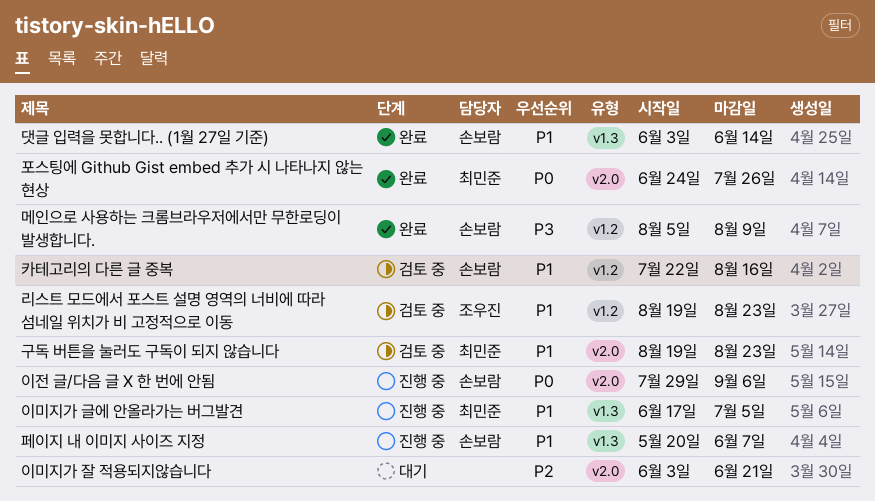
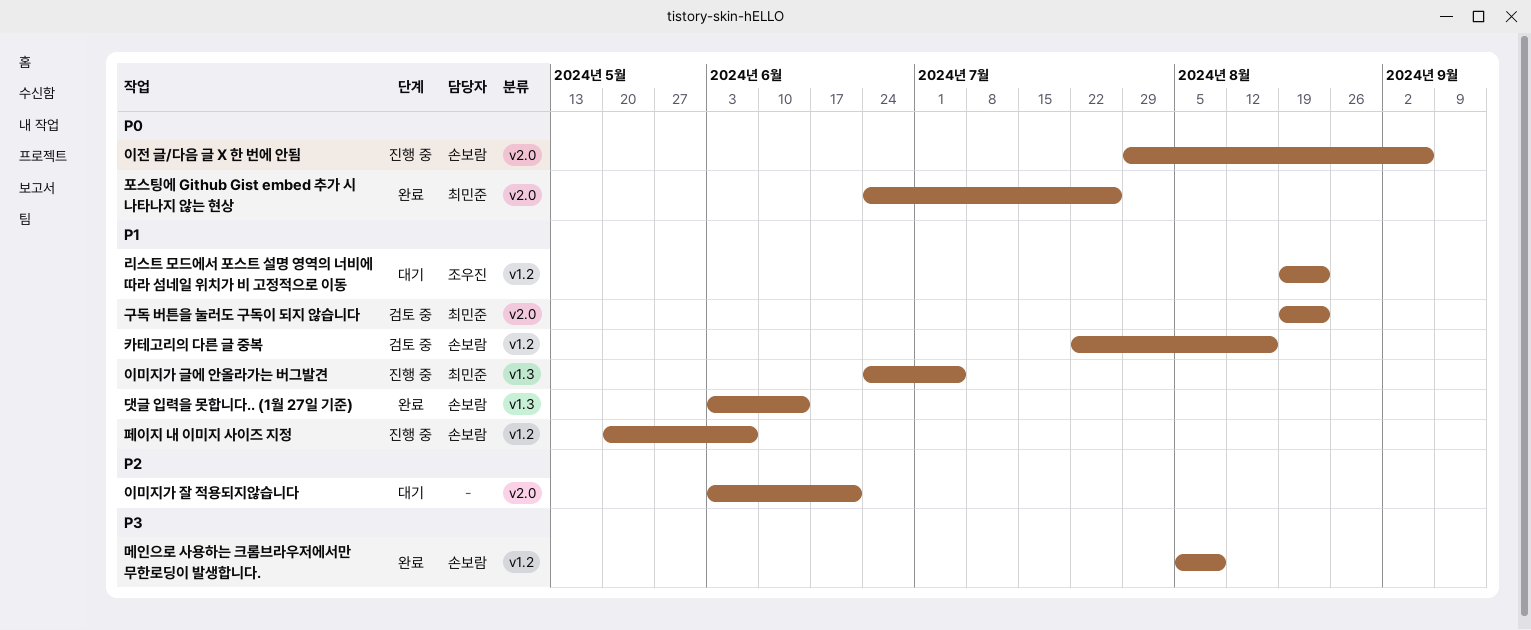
리스트 모드에서 포스트 설명 영역의 너비에 따라 섬네일 위치가 비 고정적으로 이동, status: 검토 중 -> 대기
이미지가 글에 안올라가는 버그발견, start: Jun 17 -> Jun 24
페이지 내 이미지 사이즈 지정, label: v1.3 -> v1.2

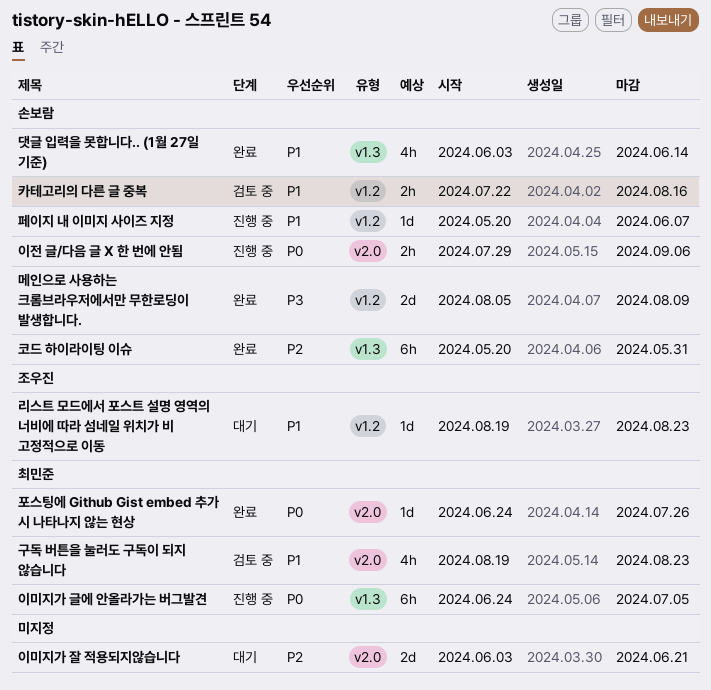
이미지가 글에 안올라가는 버그발견, priority: P1 -> P0
코드 하이라이팅 이슈: none -> present

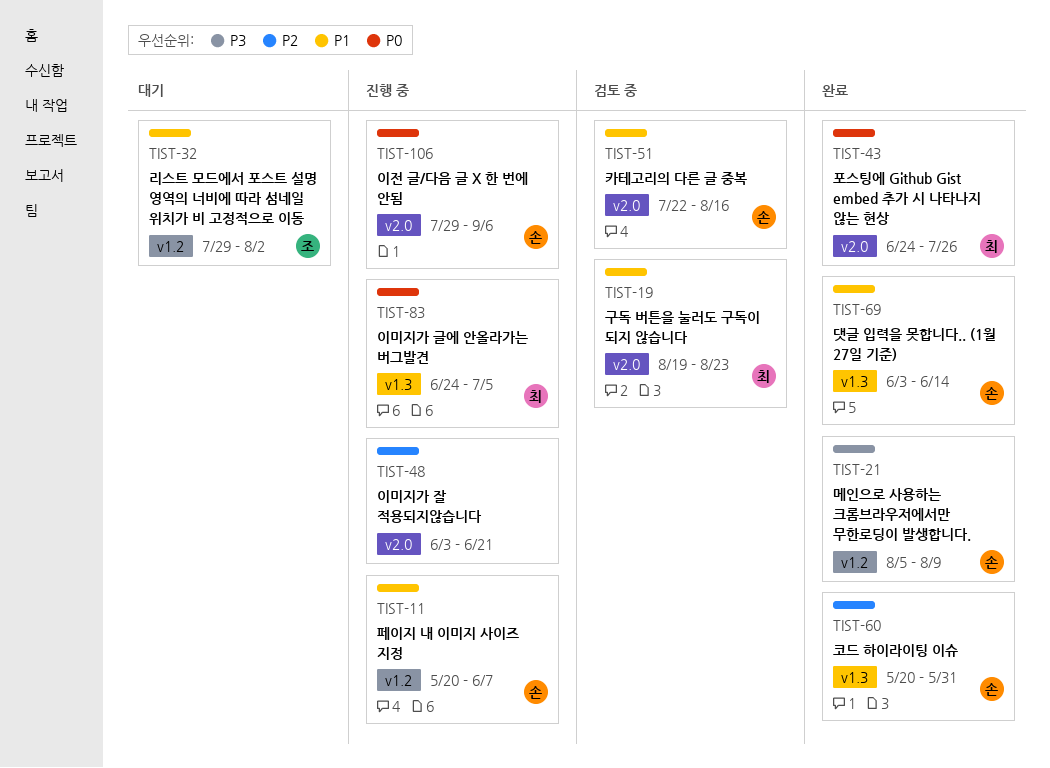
리스트 모드에서 포스트 설명 영역의 너비에 따라 섬네일 위치가 비 고정적으로 이동, start: Aug 19 -> Jul 29
리스트 모드에서 포스트 설명 영역의 너비에 따라 섬네일 위치가 비 고정적으로 이동, due: Aug 23 -> Aug 2
이미지가 잘 적용되지않습니다, status: 대기 -> 진행 중
카테고리의 다른 글 중복, label: v1.2 -> v2.0

